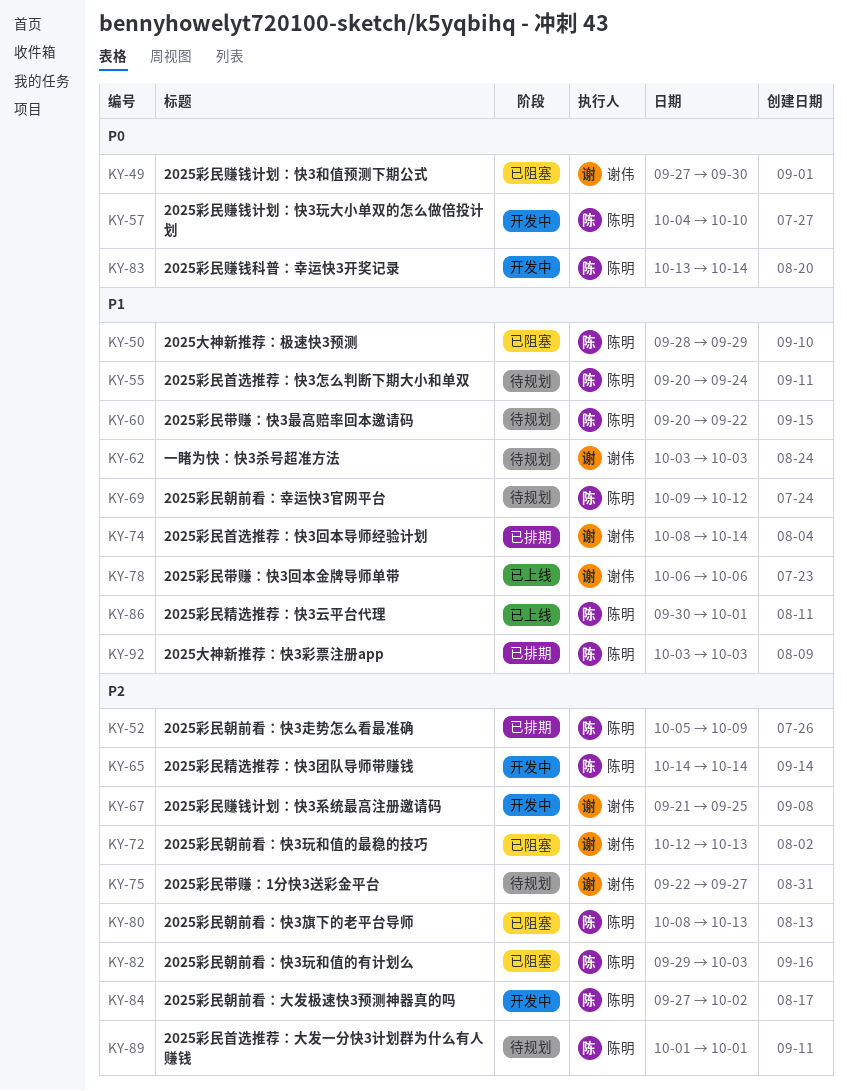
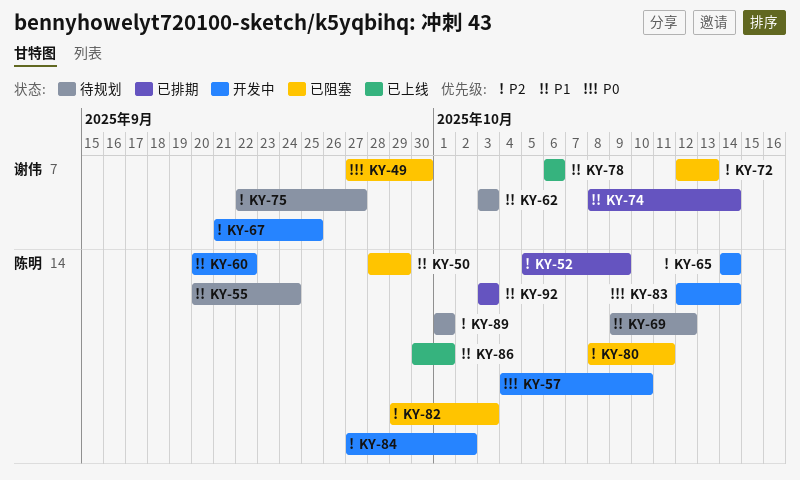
KY-60, status: 待规划 -> 开发中
KY-80, due: Oct 13 -> Oct 11
KY-83, start: Oct 13 -> Oct 12

